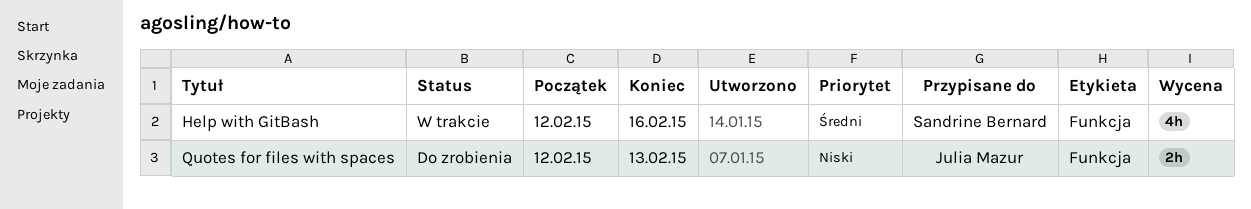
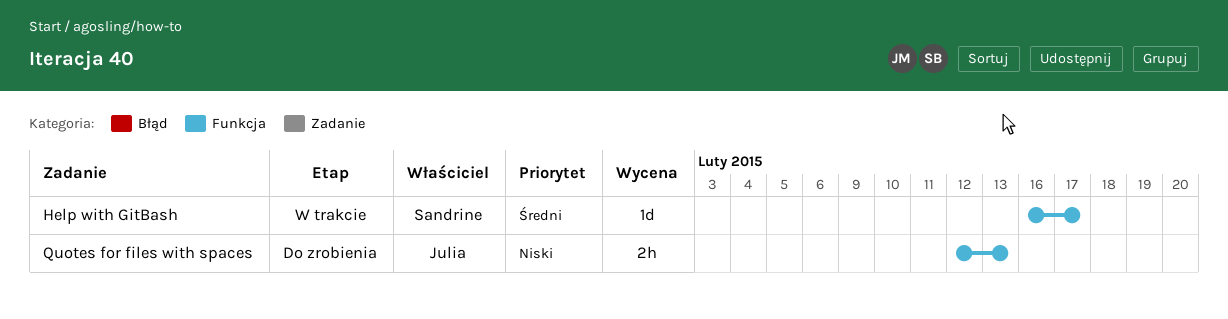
Help with GitBash, estimate: 4h -> 1d
Help with GitBash, start: Feb 12 -> Feb 16
Help with GitBash, due: Feb 16 -> Feb 17

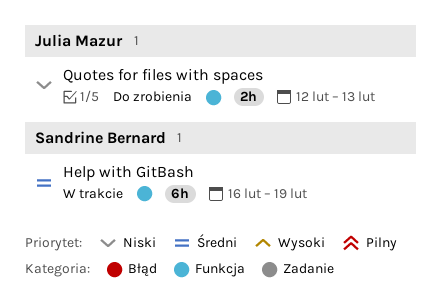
Help with GitBash, estimate: 1d -> 6h
Help with GitBash, due: Feb 17 -> Feb 19

